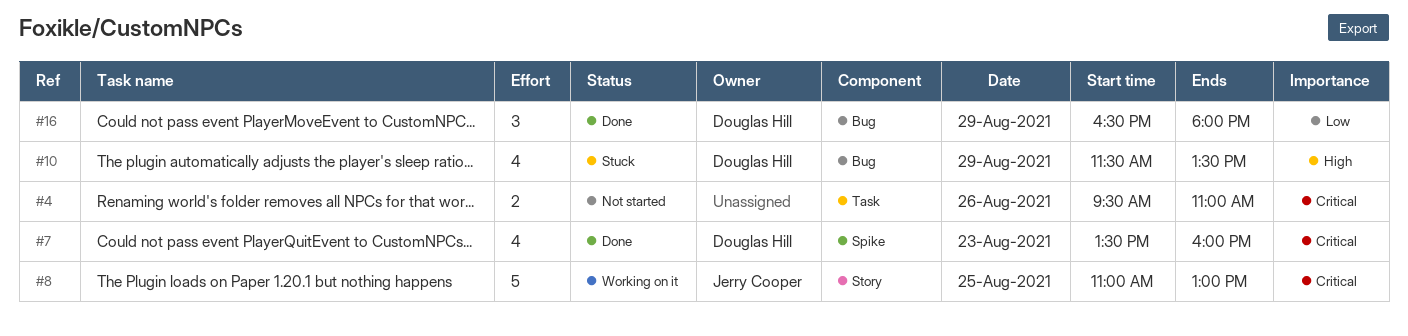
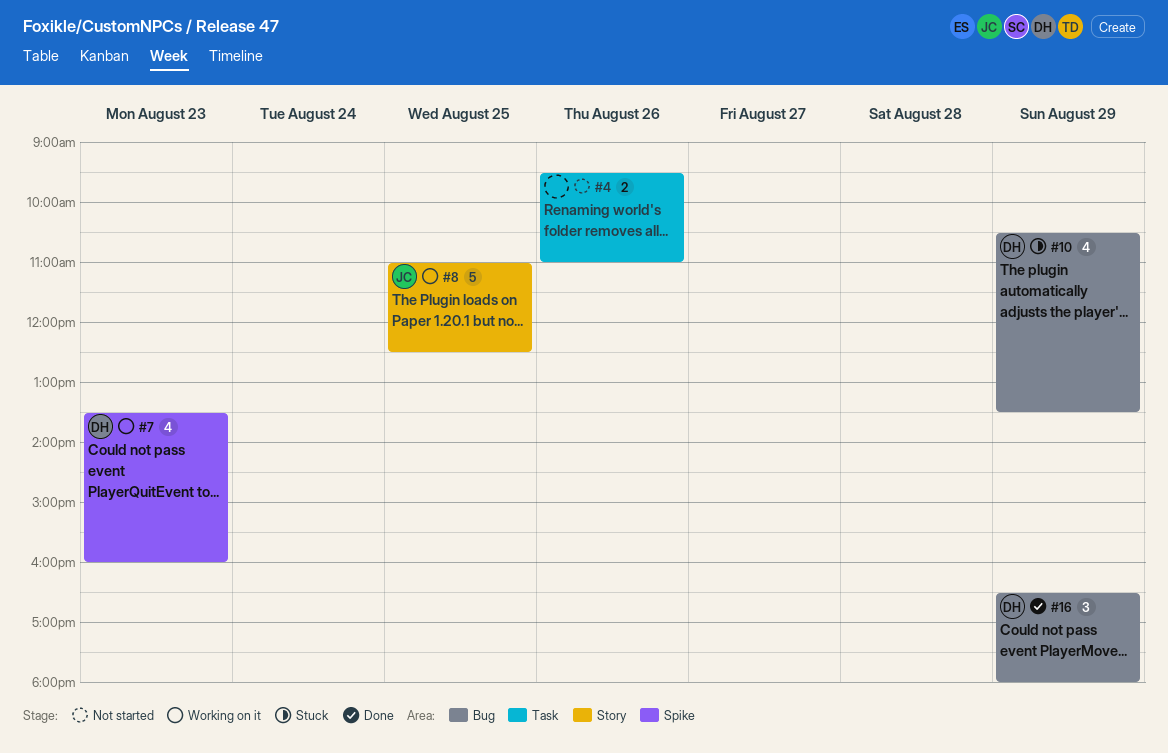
#7, status: Done -> Working on it
#8, ends: 13:00 -> 12:30
#10, begins: 11:30 -> 10:30

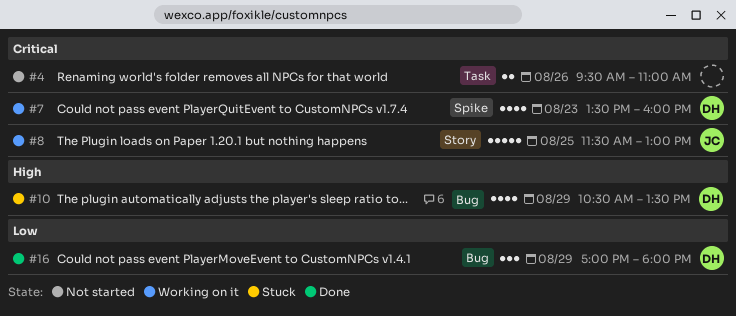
#8, begins: 11:00 -> 11:30
#8, ends: 12:30 -> 13:00
#16, begins: 16:30 -> 17:00

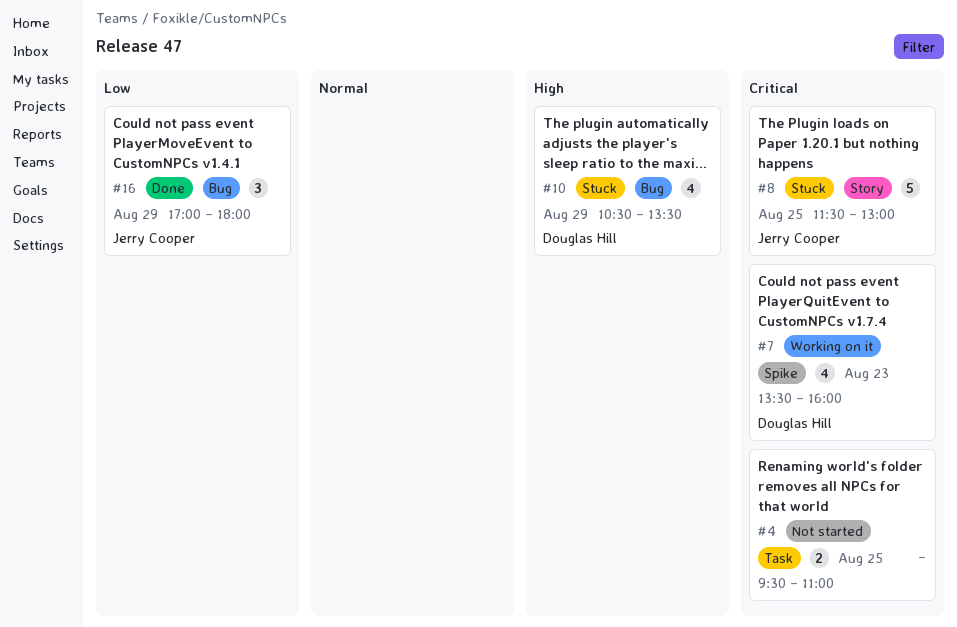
#4, day: Aug 26 -> Aug 25
#8, status: Working on it -> Stuck
#16, owner: Douglas Hill -> Jerry Cooper

